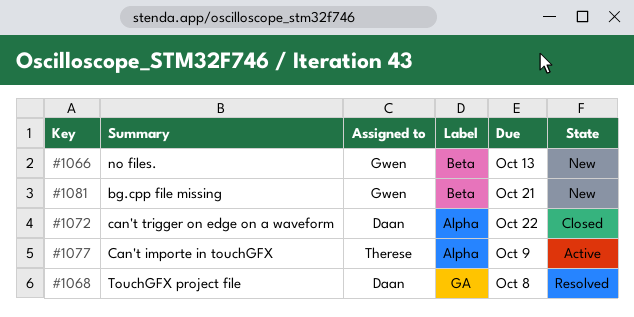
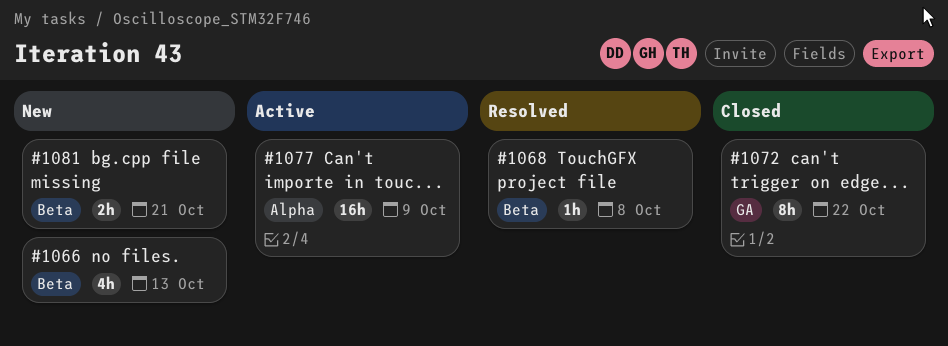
#1068, label: GA -> Beta
#1072, label: Alpha -> GA

